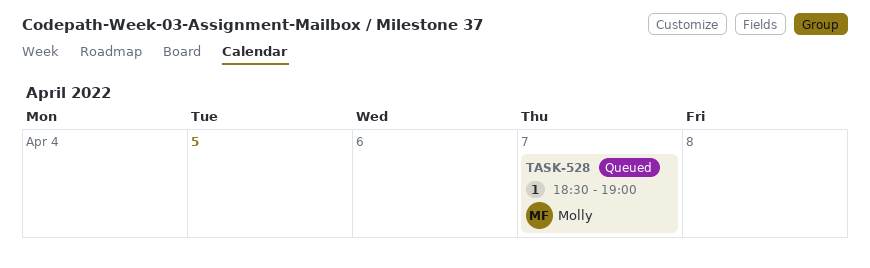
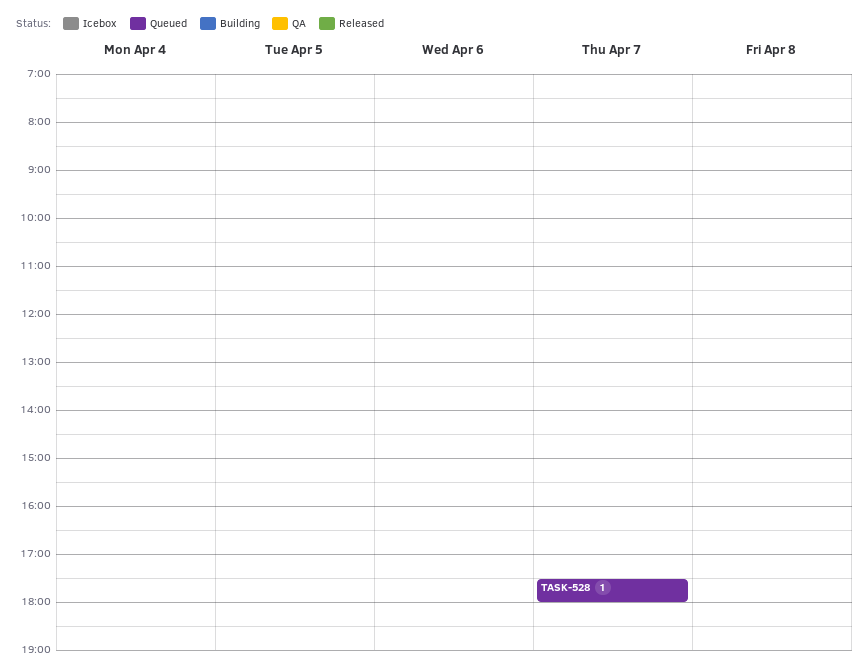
TASK-528, begins: 18:30 -> 17:30
TASK-528, ends: 19:00 -> 18:00

